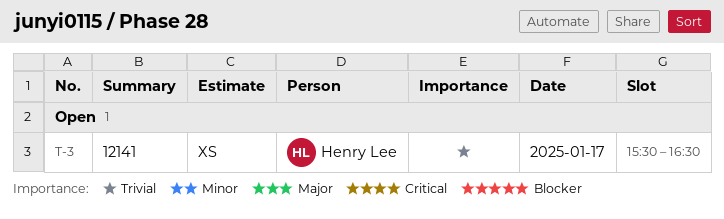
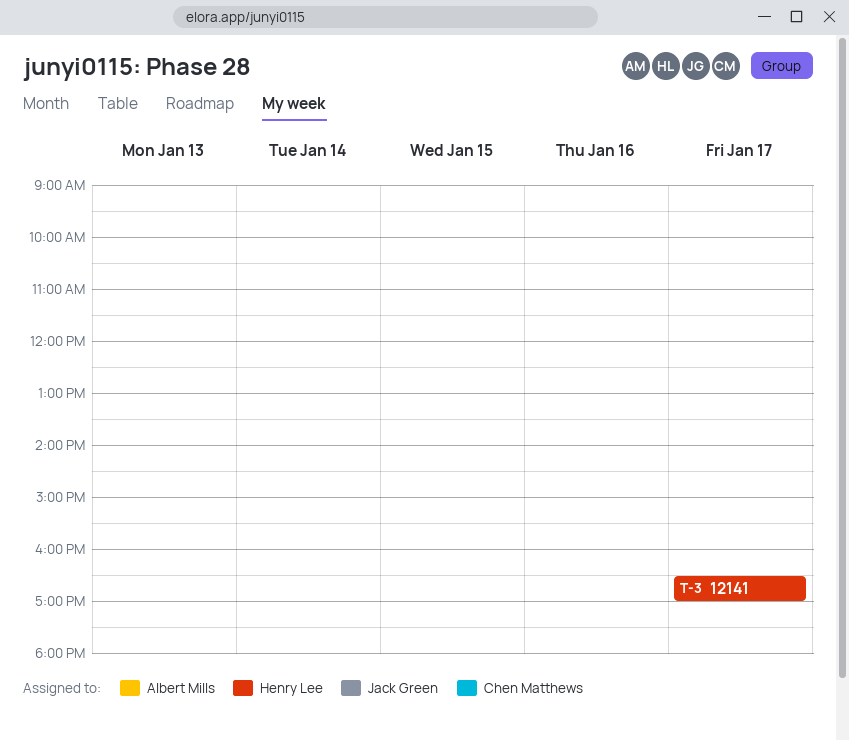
T-3, begins: 15:30 -> 16:30
T-3, ends: 16:30 -> 17:00

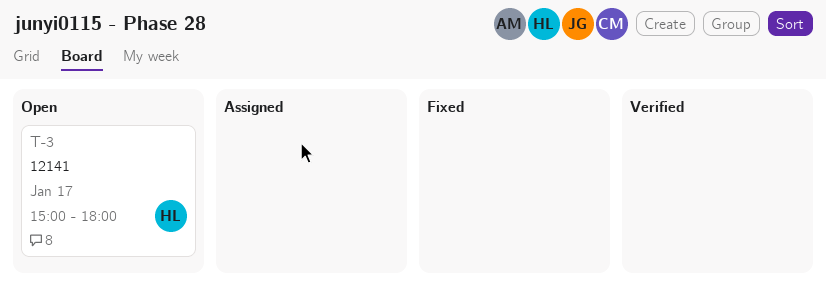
T-3, begins: 16:30 -> 15:00
T-3, ends: 17:00 -> 18:00

